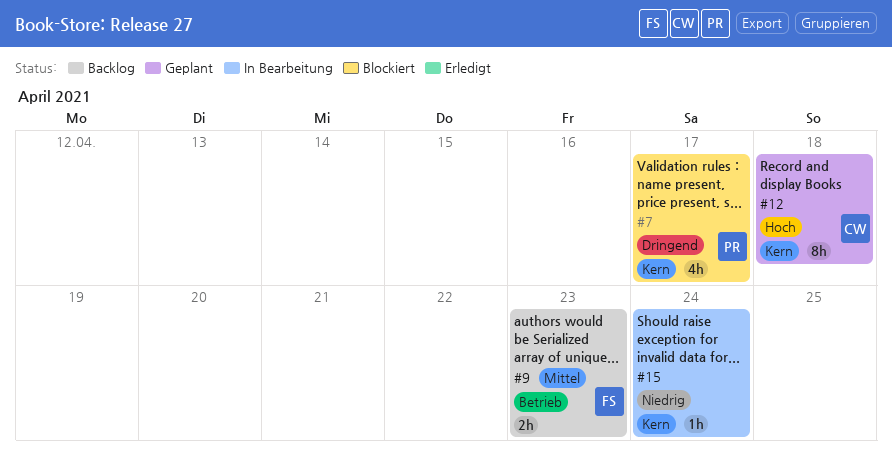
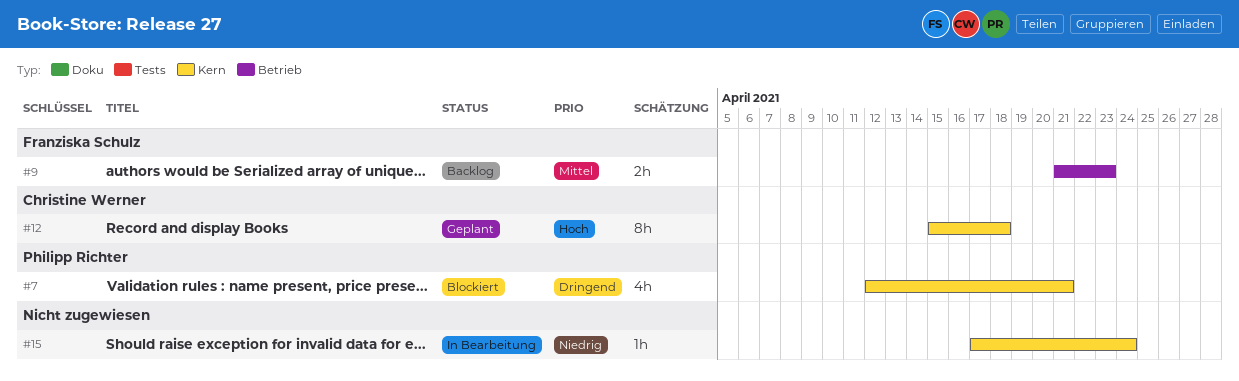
#7, due: Apr 17 -> Apr 21

